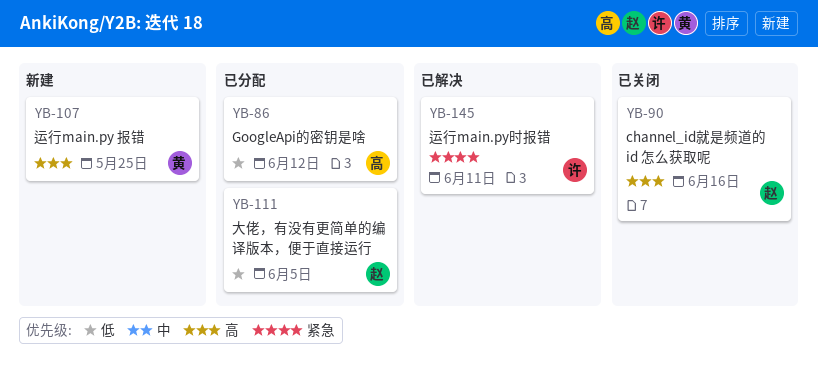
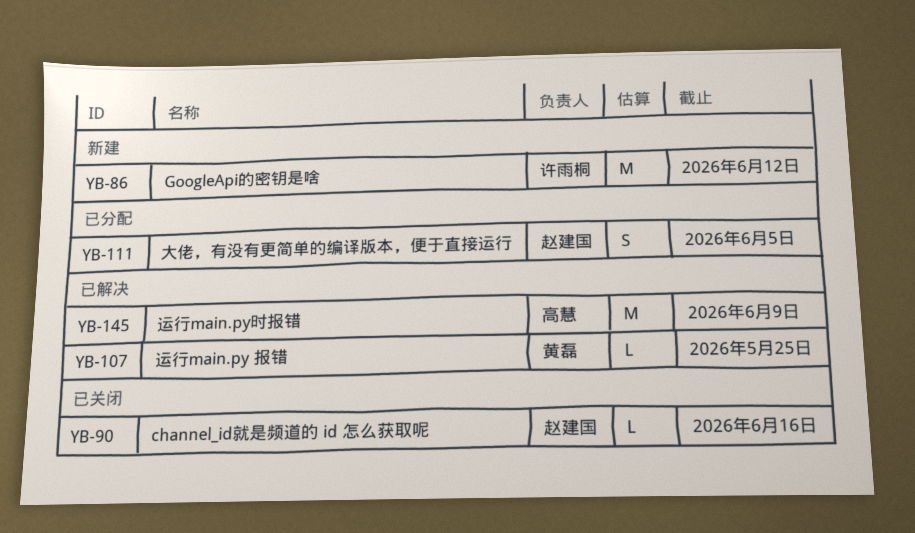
YB-86, status: 已分配 -> 新建
YB-86, owner: 高慧 -> 许雨桐
YB-107, status: 新建 -> 已解决
YB-145, owner: 许雨桐 -> 高慧
YB-145, due: Jun 11 -> Jun 9

